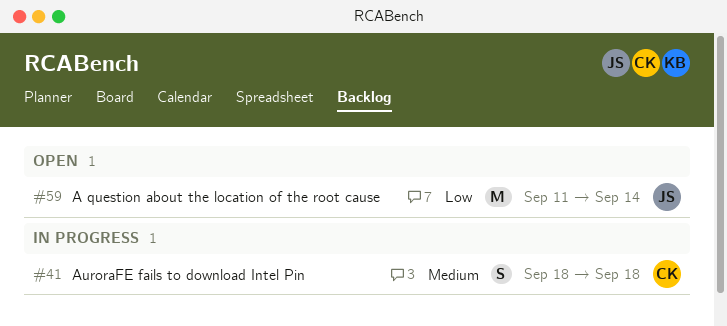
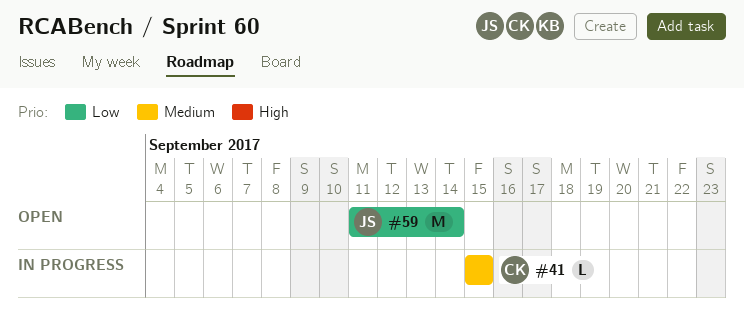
#41, estimate: S -> L
#41, start: Sep 18 -> Sep 15
#41, due: Sep 18 -> Sep 15

